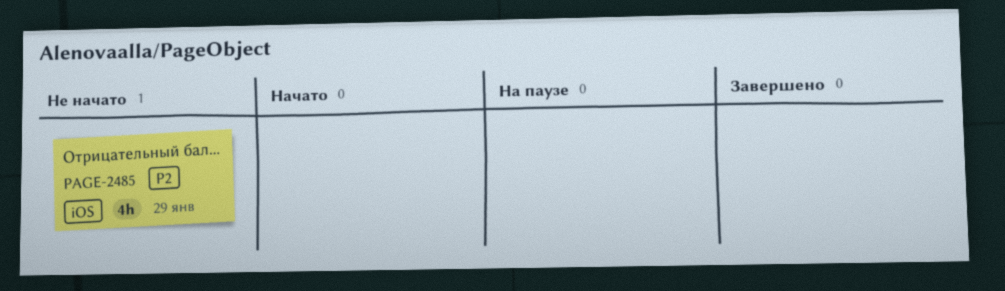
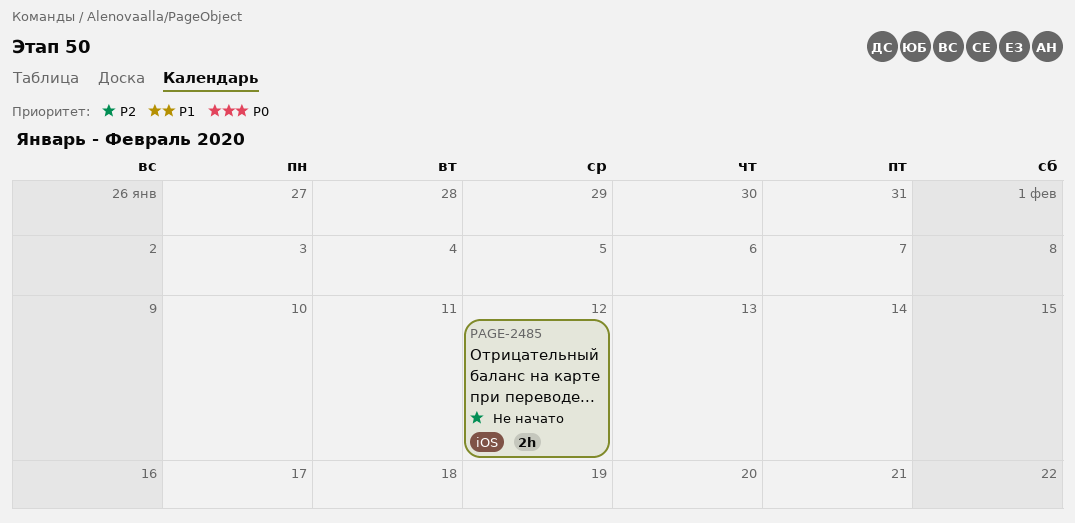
PAGE-2485, estimate: 4h -> 2h
PAGE-2485, due: Jan 29 -> Feb 12

